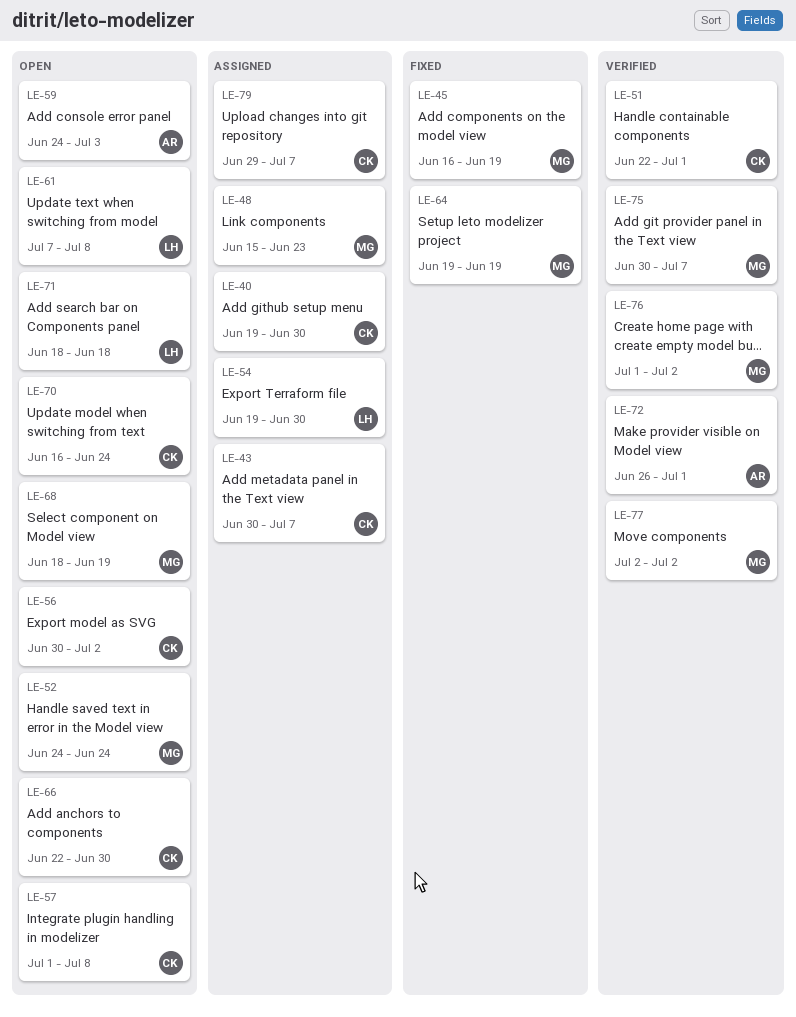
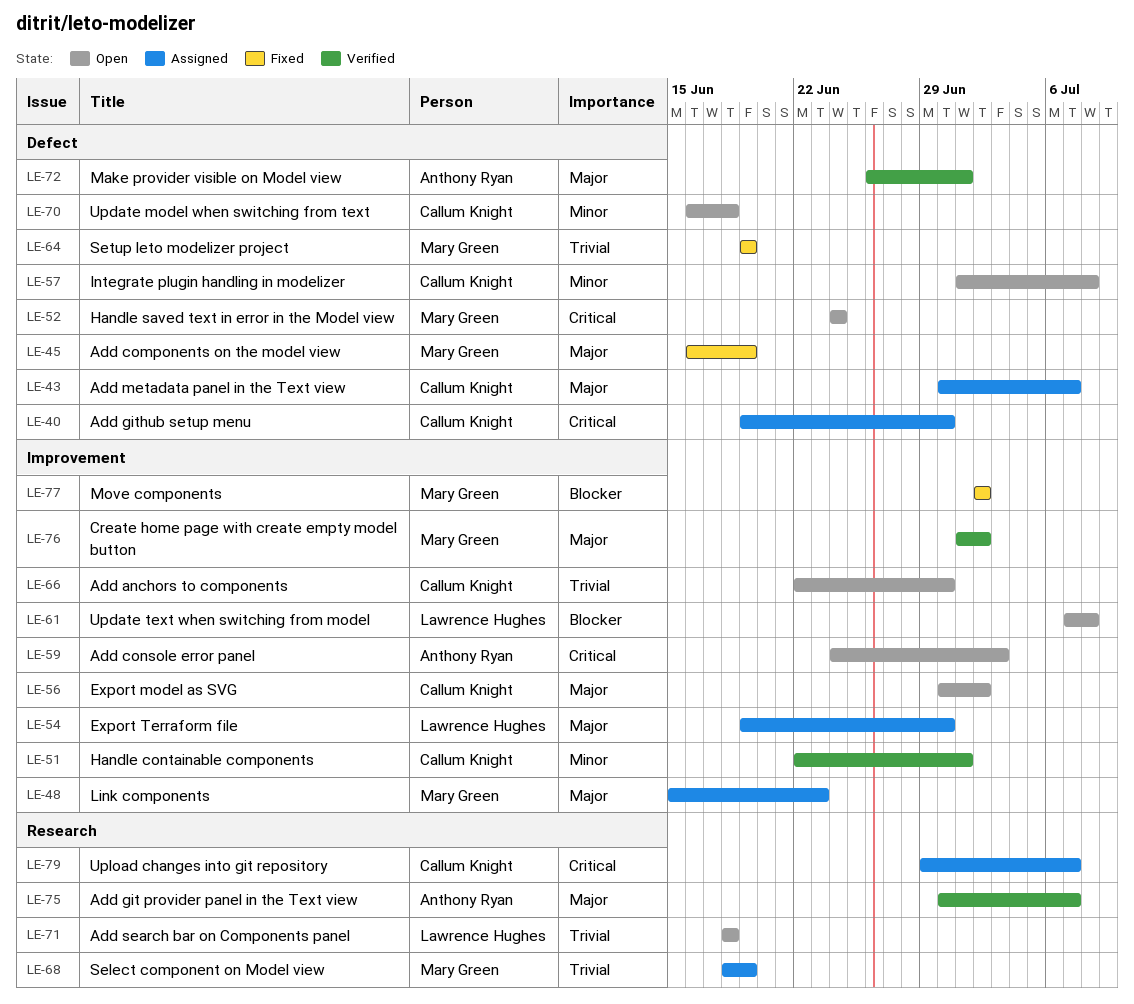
LE-68, status: Open -> Assigned
LE-70, due: Jun 24 -> Jun 18
LE-75, owner: Mary Green -> Anthony Ryan
LE-77, status: Verified -> Fixed

